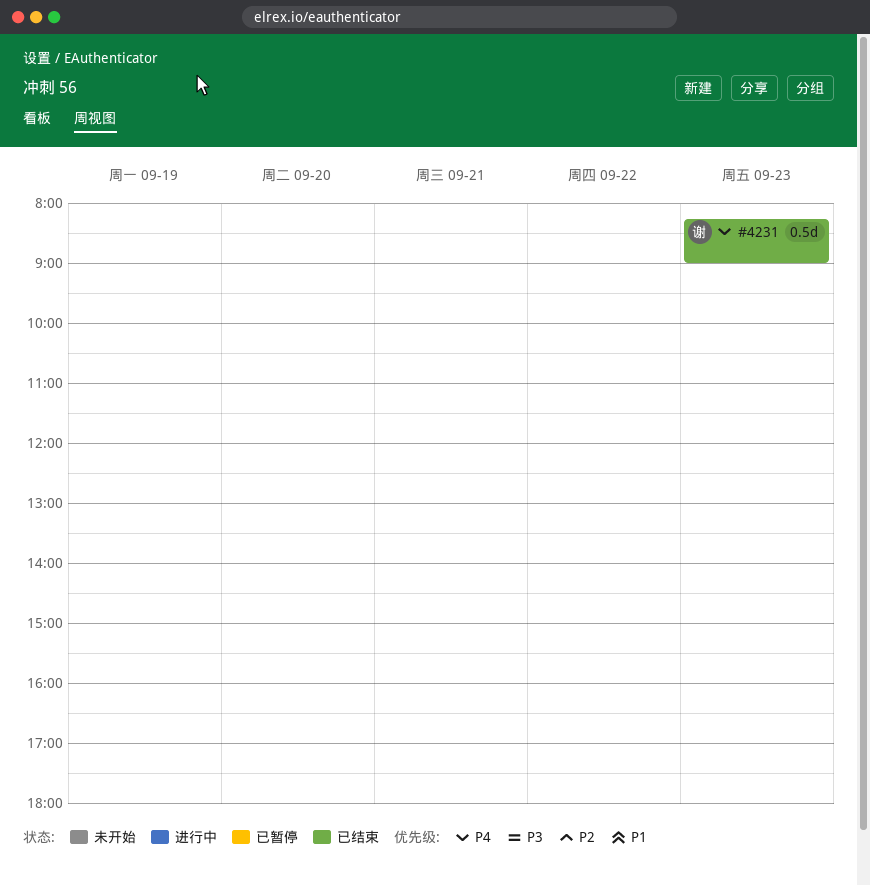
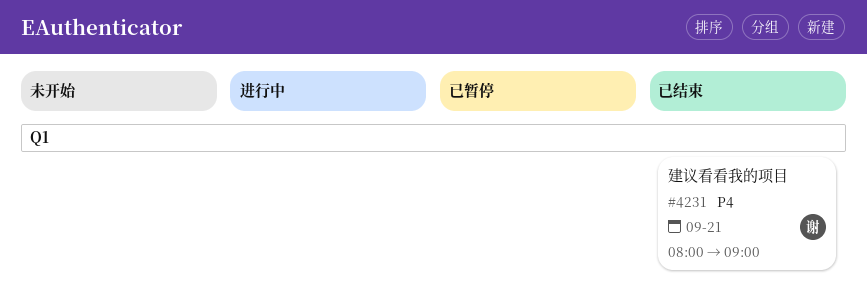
#4231, day: Sep 23 -> Sep 21
#4231, begins: 08:15 -> 08:00

